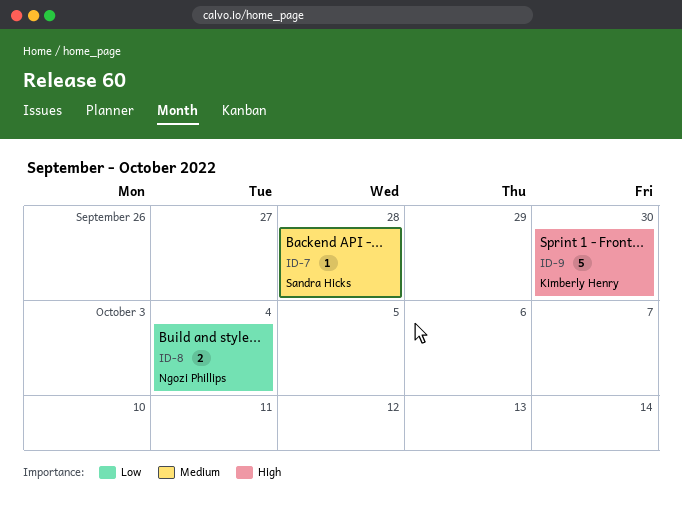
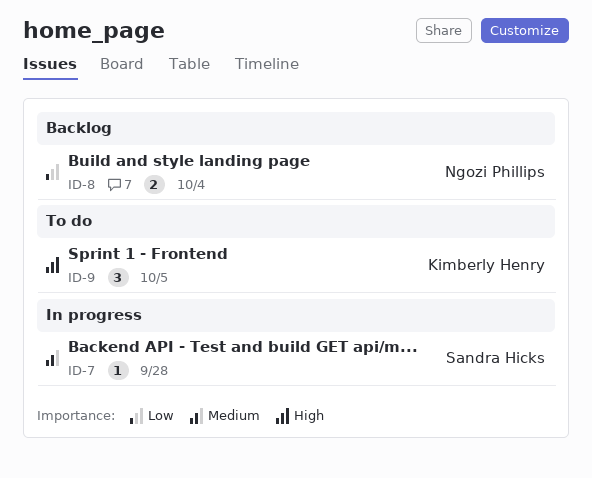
ID-9, estimate: 5 -> 3
ID-9, due: Sep 30 -> Oct 5

